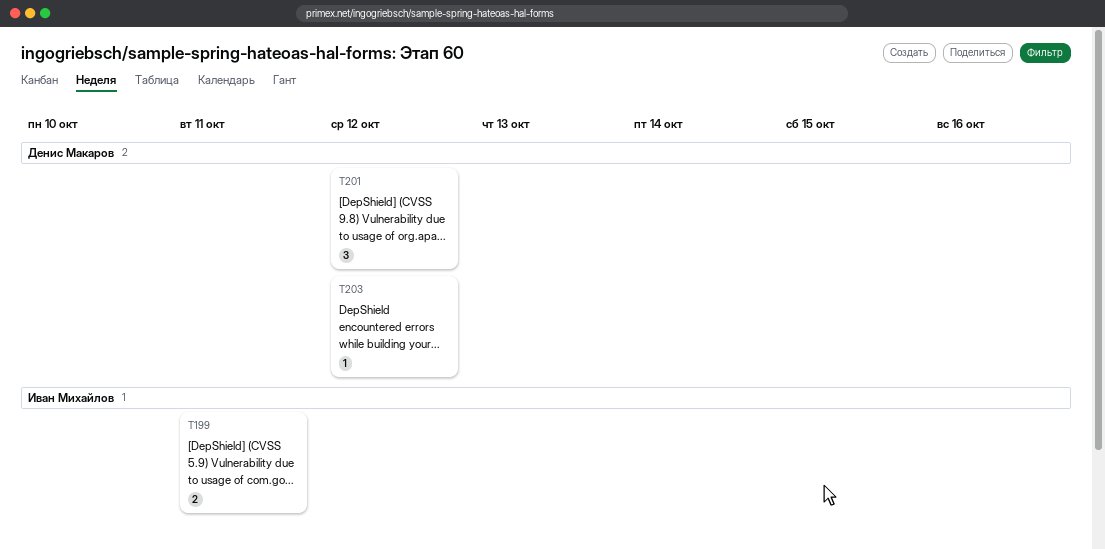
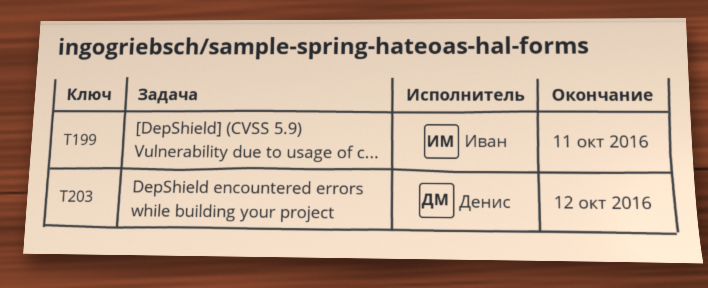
T201: present -> none

